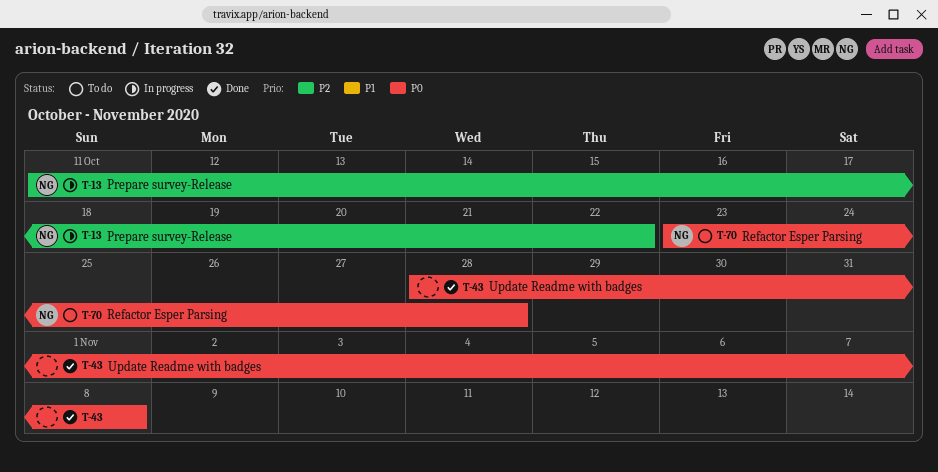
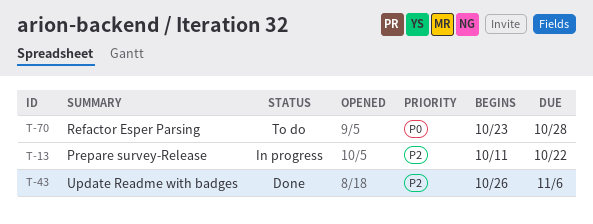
T-43, priority: P0 -> P2
T-43, start: Oct 28 -> Oct 26
T-43, due: Nov 8 -> Nov 6

